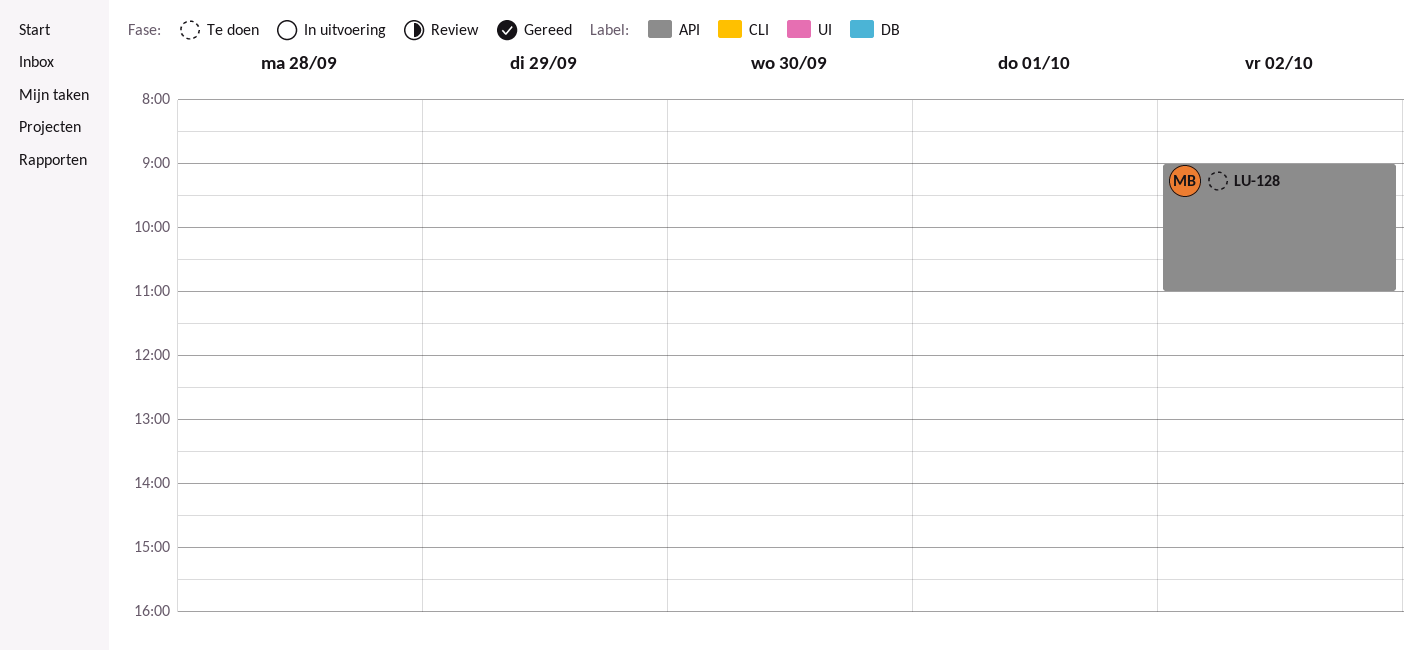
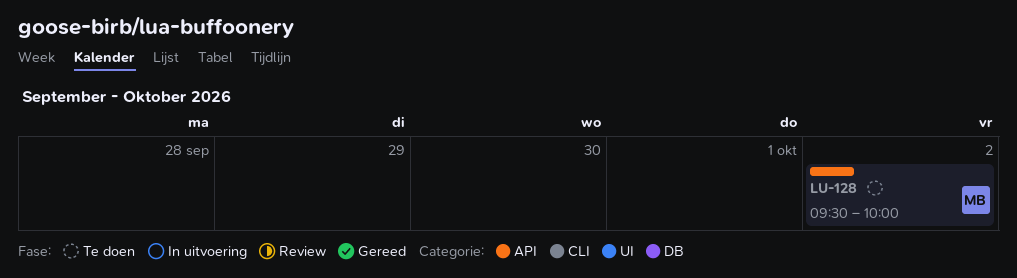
LU-128, begins: 09:00 -> 09:30
LU-128, ends: 11:00 -> 10:00

